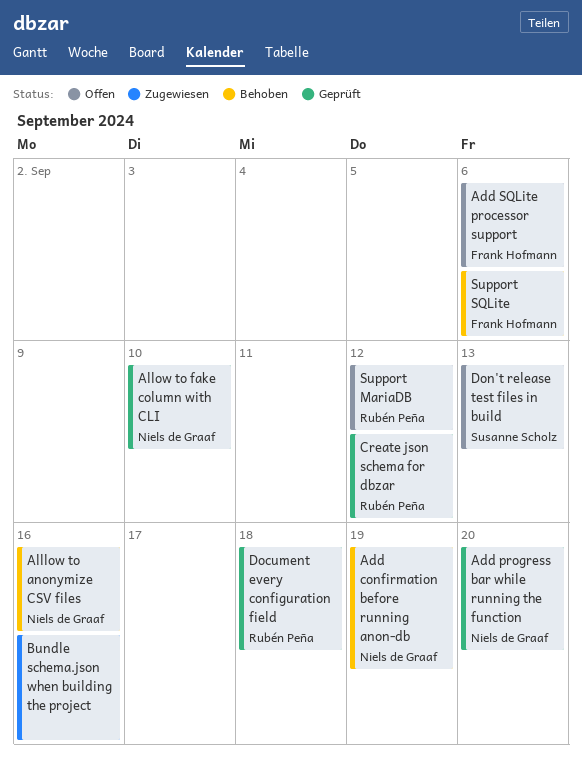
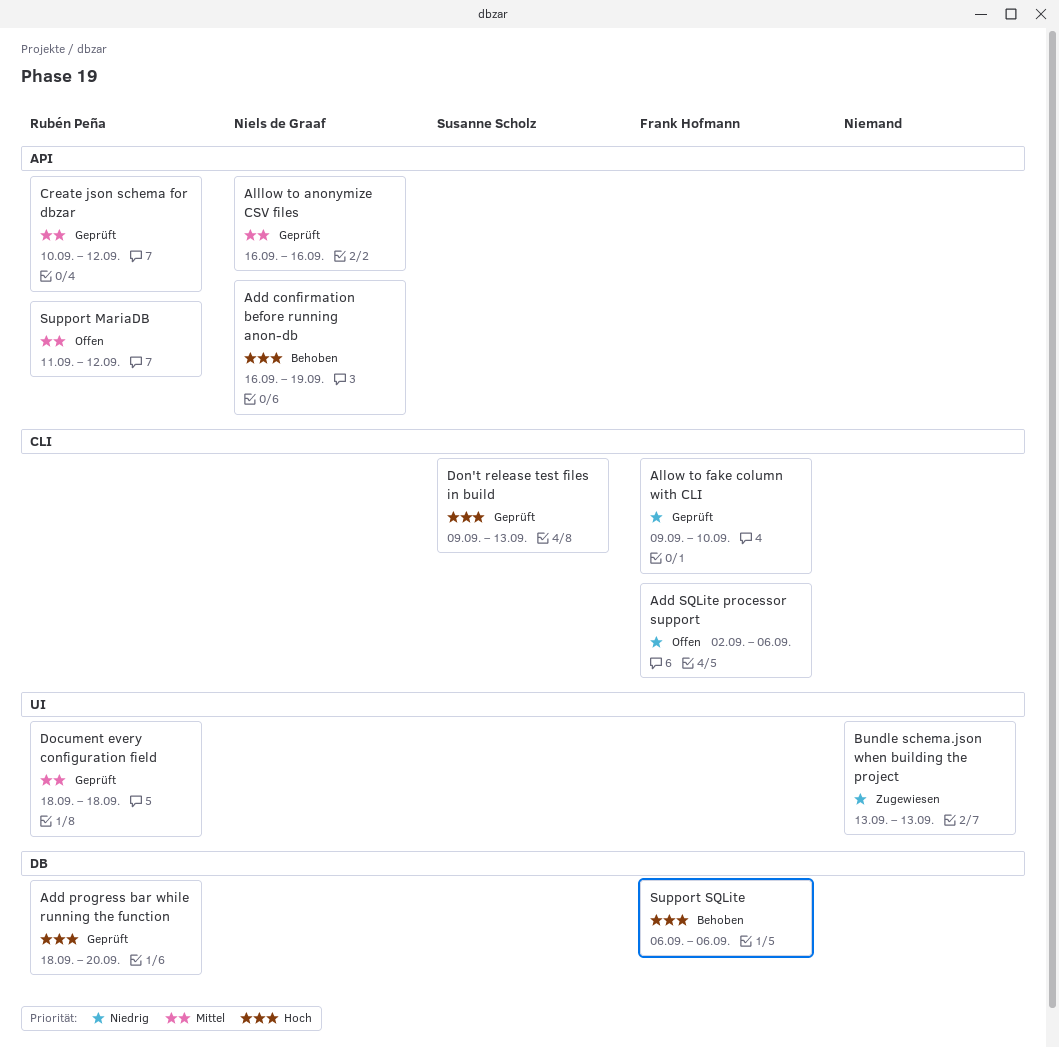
Add progress bar while running the function, owner: Niels de Graaf -> Rubén Peña
Alllow to anonymize CSV files, status: Behoben -> Geprüft
Allow to fake column with CLI, owner: Niels de Graaf -> Frank Hofmann
Bundle schema.json when building the project, due: Sep 16 -> Sep 13
Don't release test files in build, status: Offen -> Geprüft

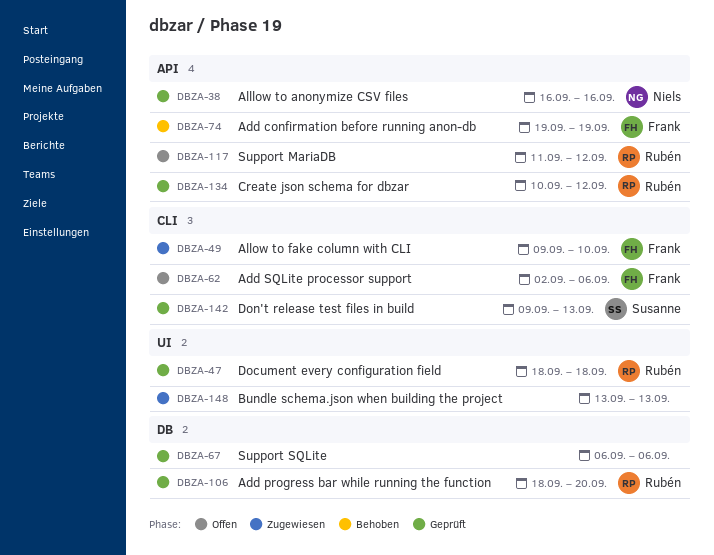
Add confirmation before running anon-db, owner: Niels de Graaf -> Frank Hofmann
Add confirmation before running anon-db, start: Sep 16 -> Sep 19
Allow to fake column with CLI, status: Geprüft -> Zugewiesen
Support SQLite, status: Behoben -> Geprüft
Support SQLite, owner: Frank Hofmann -> none

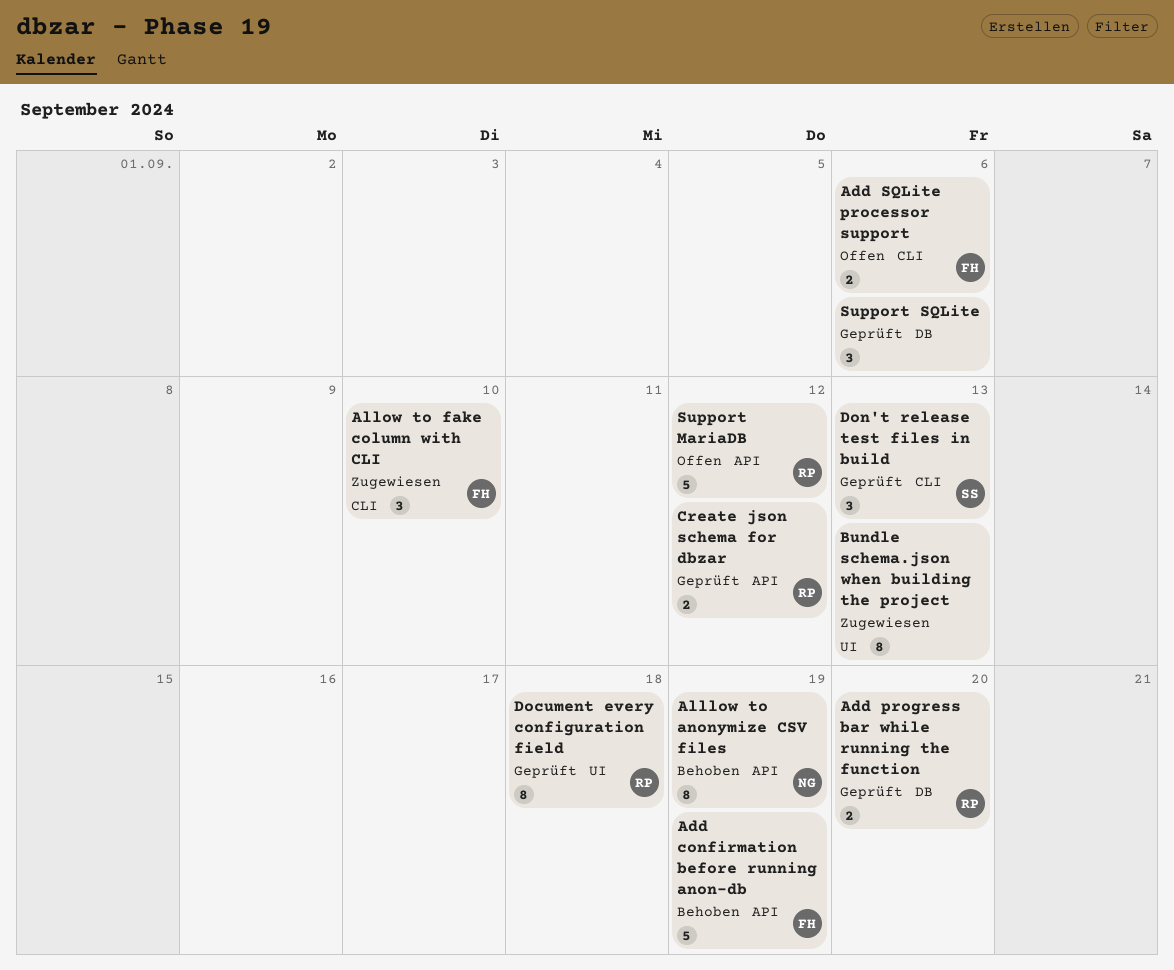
Alllow to anonymize CSV files, status: Geprüft -> Behoben
Alllow to anonymize CSV files, due: Sep 16 -> Sep 19

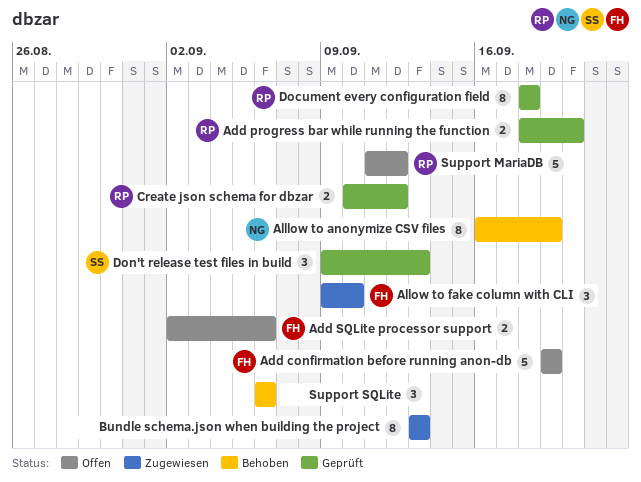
Add confirmation before running anon-db, status: Behoben -> Offen
Support SQLite, status: Geprüft -> Behoben

